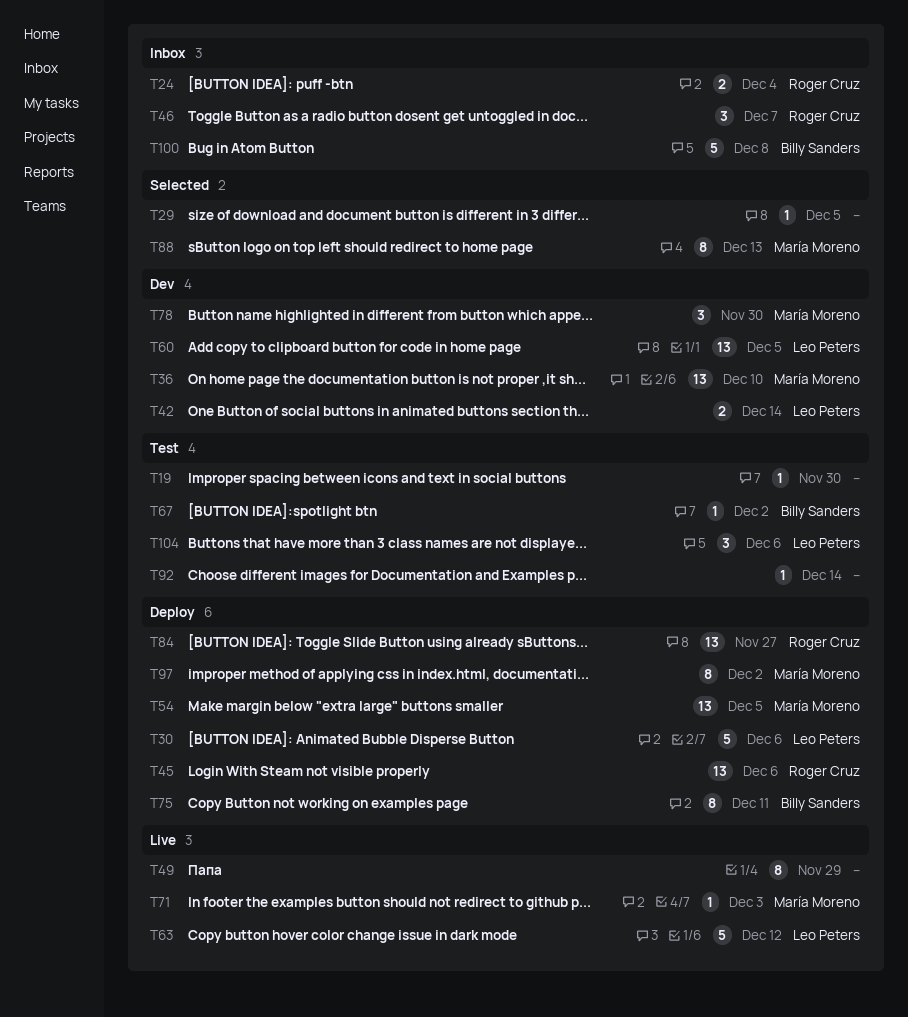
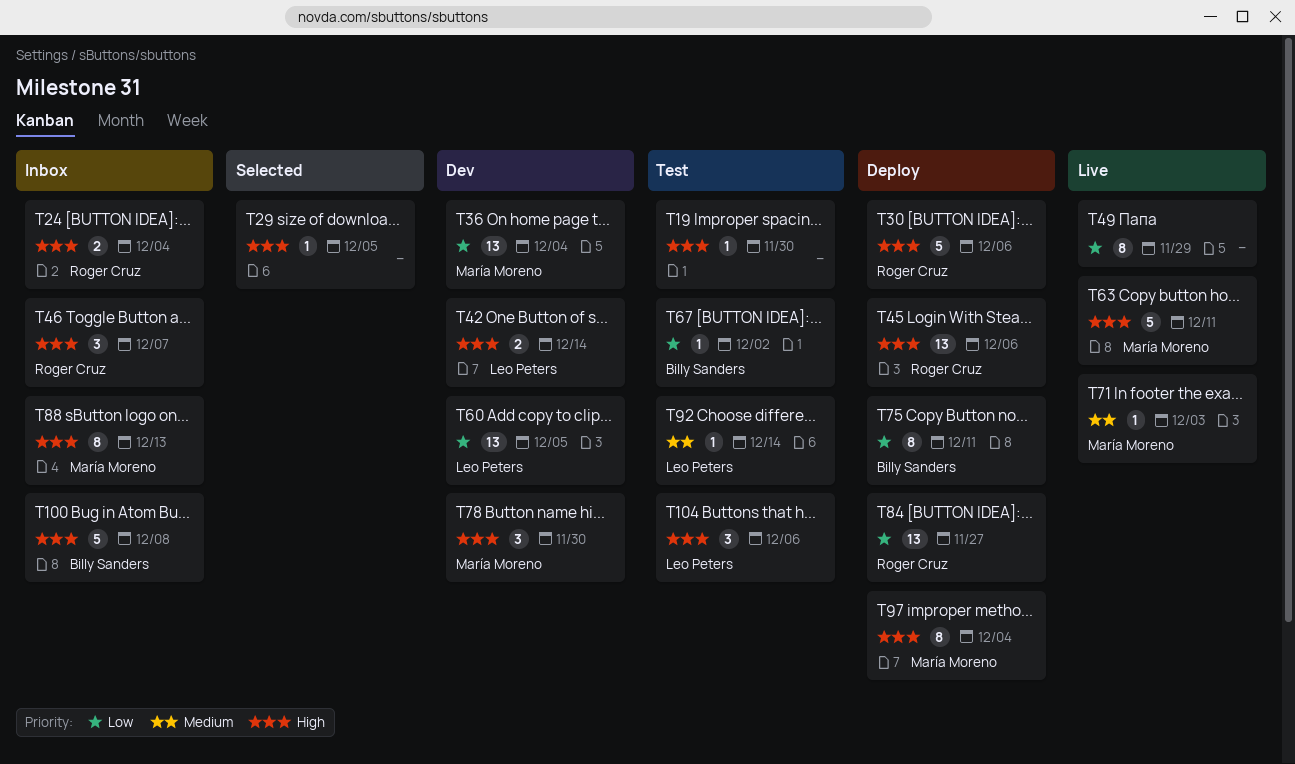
T30, owner: Leo Peters -> Roger Cruz
T36, due: Dec 10 -> Dec 4
T54: present -> none
T63, owner: Leo Peters -> María Moreno
T63, due: Dec 12 -> Dec 11
T88, status: Selected -> Inbox
T92, owner: none -> Leo Peters
T97, due: Dec 2 -> Dec 4

